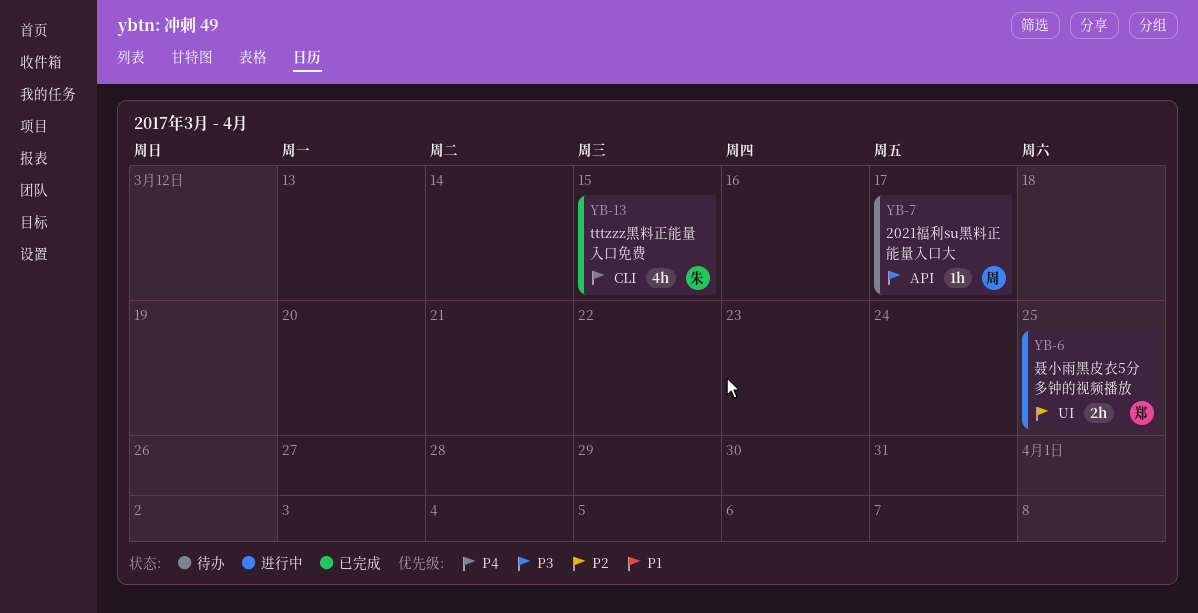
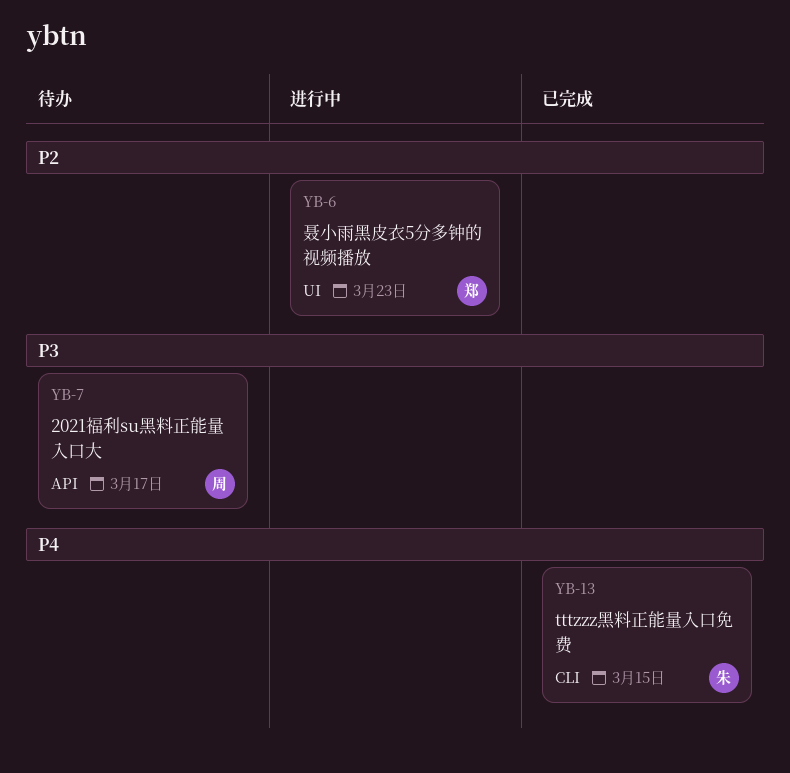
YB-6, due: Mar 25 -> Mar 23

